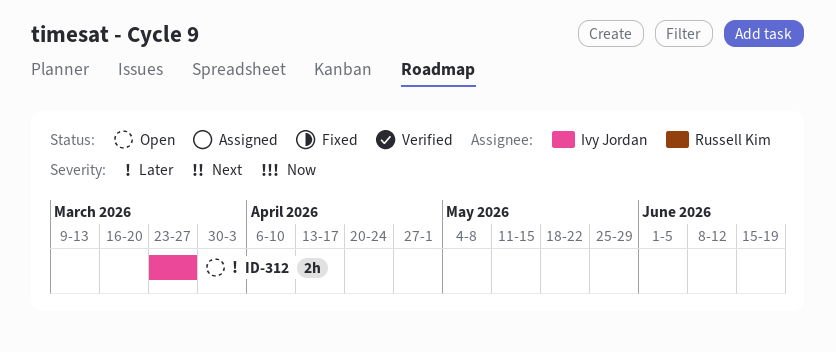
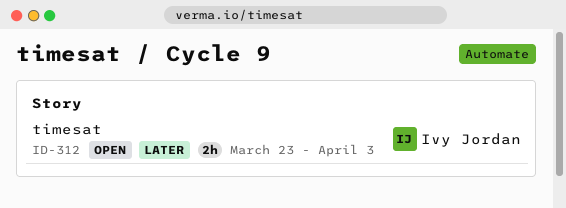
ID-312, due: Mar 27 -> Apr 3

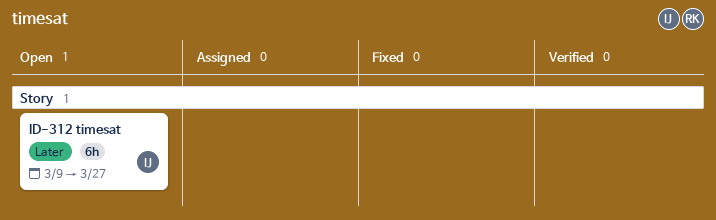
ID-312, estimate: 2h -> 6h
ID-312, start: Mar 23 -> Mar 9
ID-312, due: Apr 3 -> Mar 27

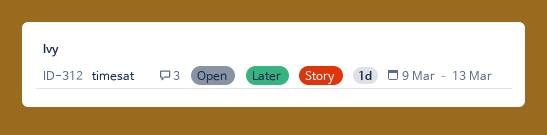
ID-312, estimate: 6h -> 1d
ID-312, due: Mar 27 -> Mar 13

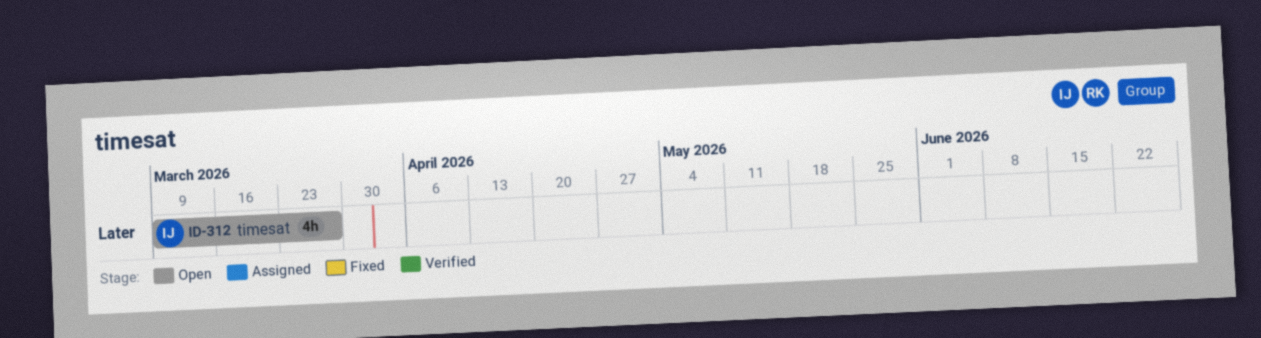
ID-312, estimate: 1d -> 4h
ID-312, due: Mar 13 -> Mar 27

